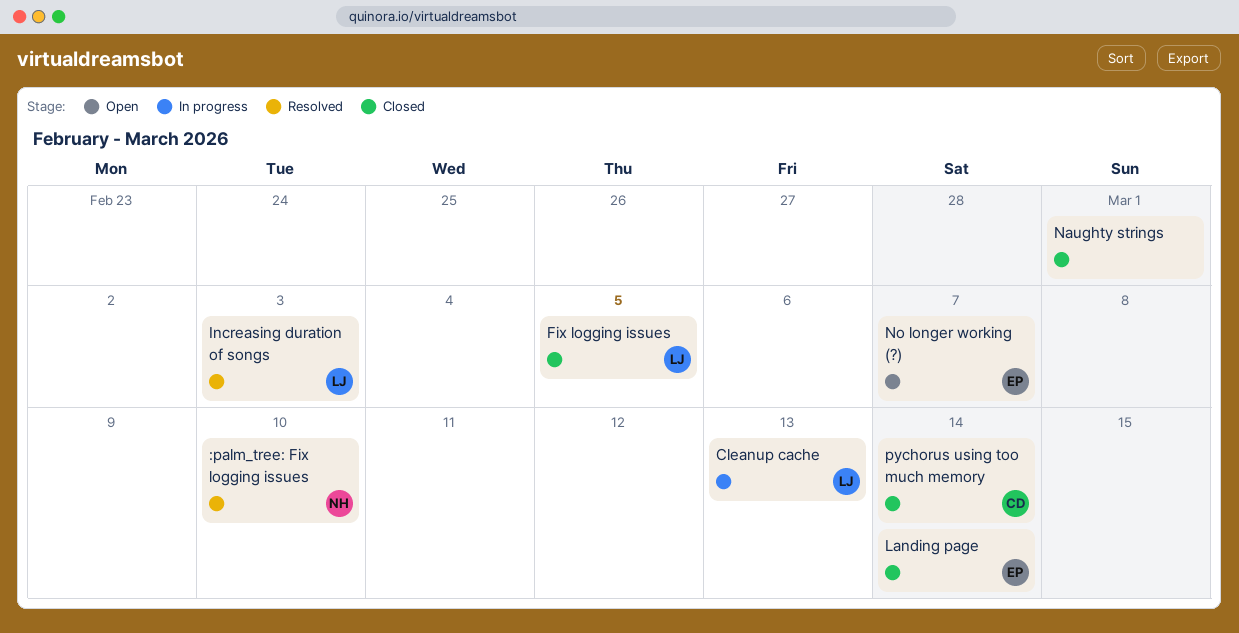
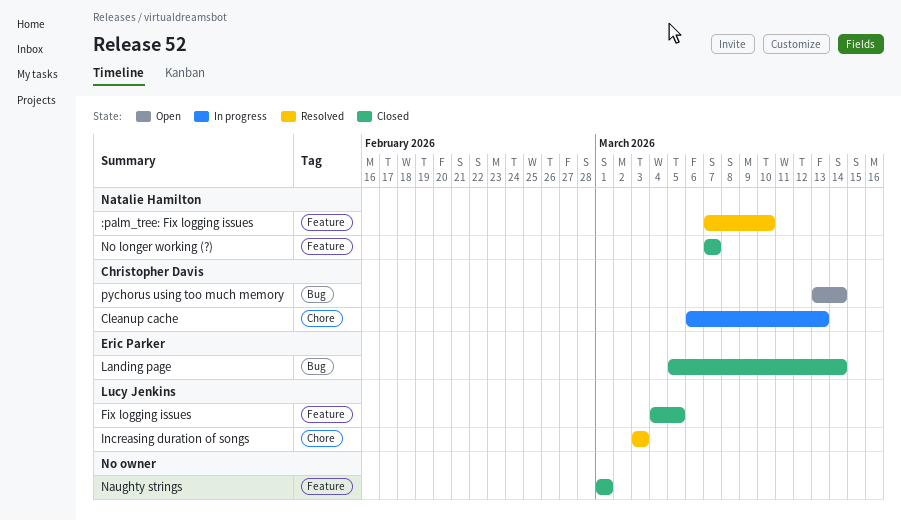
Cleanup cache, owner: Lucy Jenkins -> Christopher Davis
No longer working (?), status: Open -> Closed
No longer working (?), owner: Eric Parker -> Natalie Hamilton
pychorus using too much memory, status: Closed -> Open

